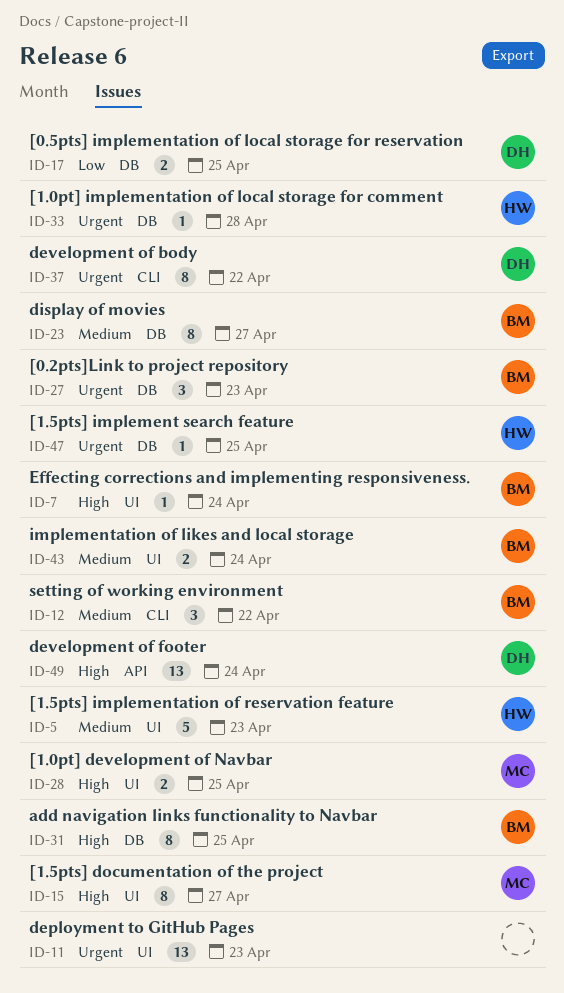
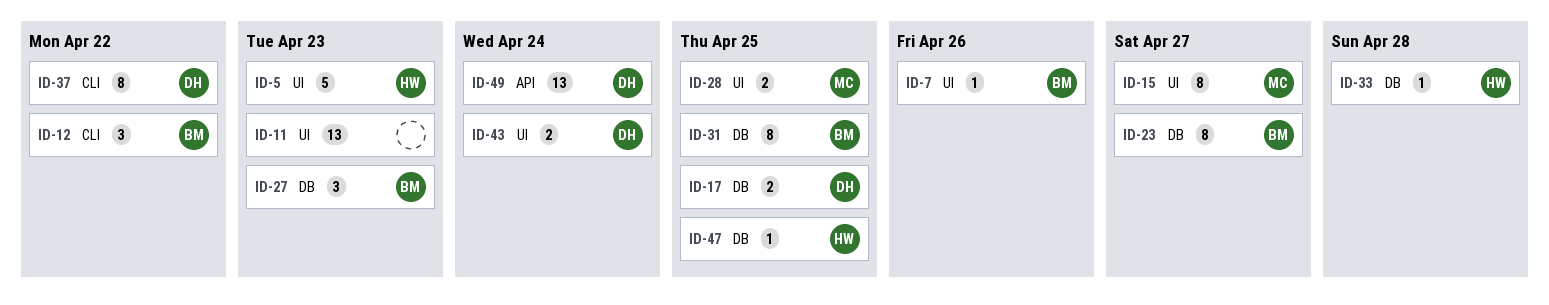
ID-7, due: Apr 24 -> Apr 26
ID-43, owner: BM -> DH

